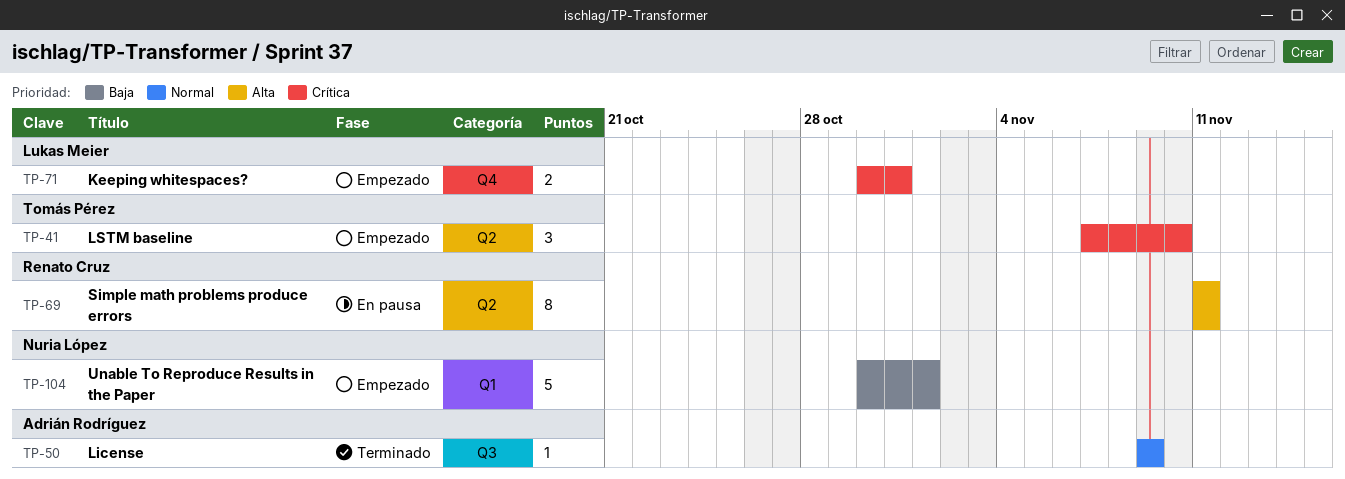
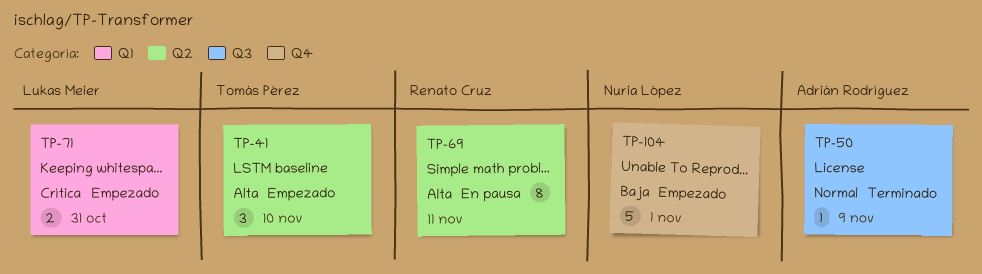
TP-41, priority: Crítica -> Alta
TP-71, label: Q4 -> Q1
TP-104, label: Q1 -> Q4

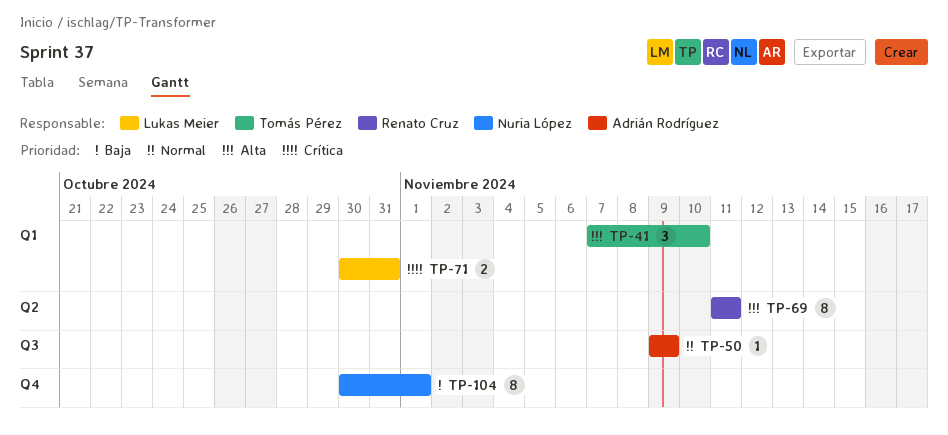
TP-41, label: Q2 -> Q1
TP-104, estimate: 5 -> 8

